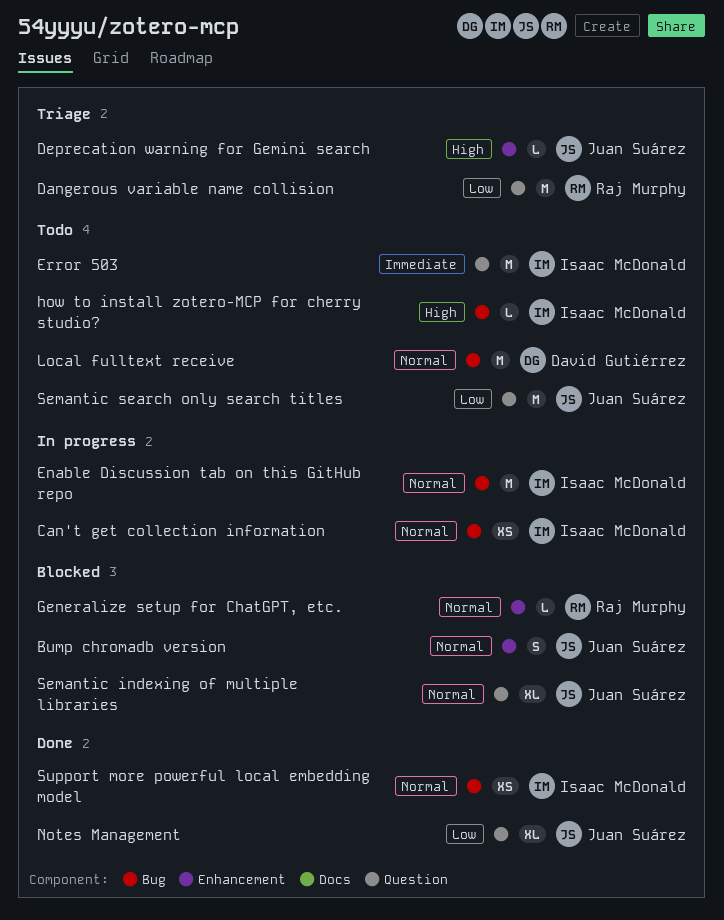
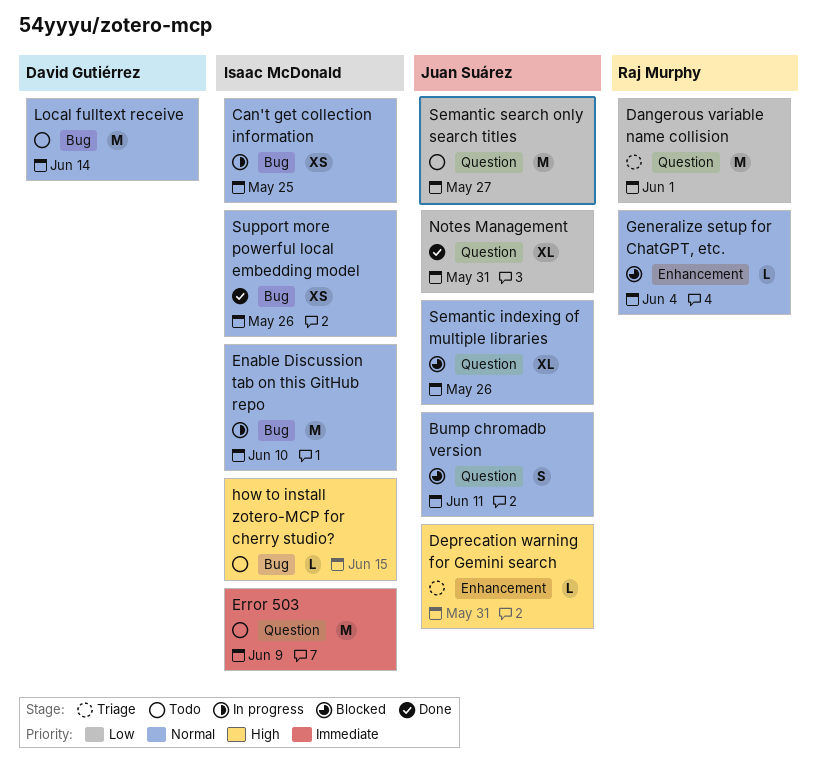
Bump chromadb version, label: Enhancement -> Question

